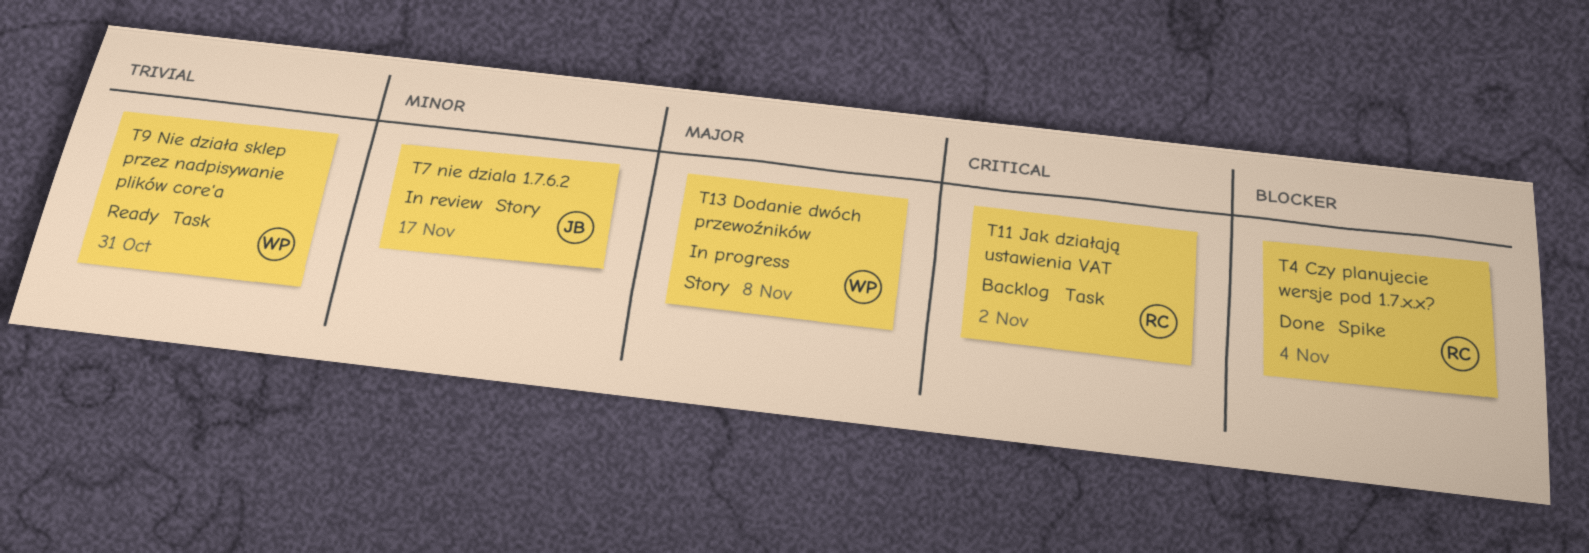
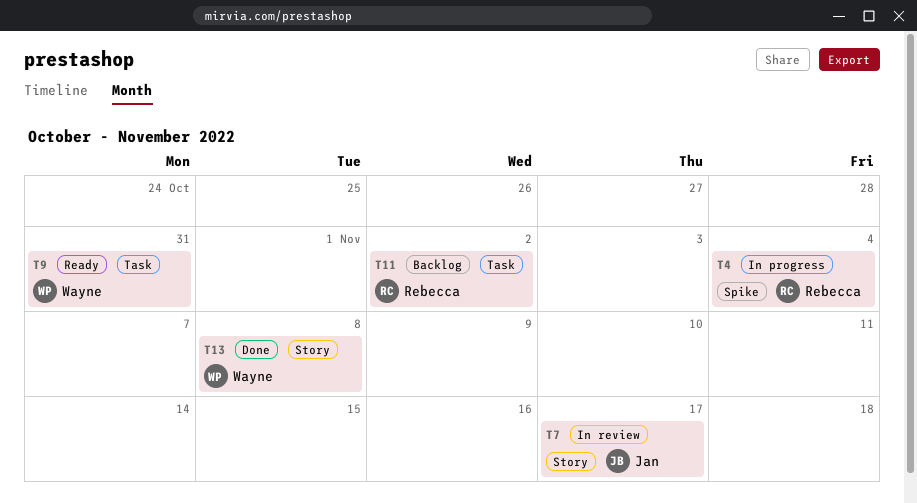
T4, status: Done -> In progress
T13, status: In progress -> Done

